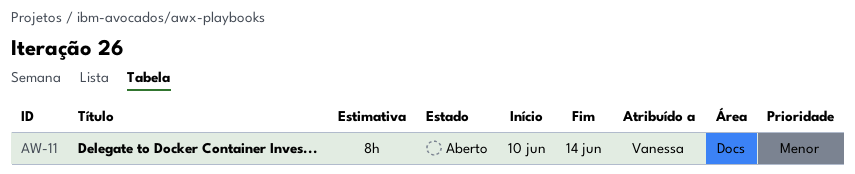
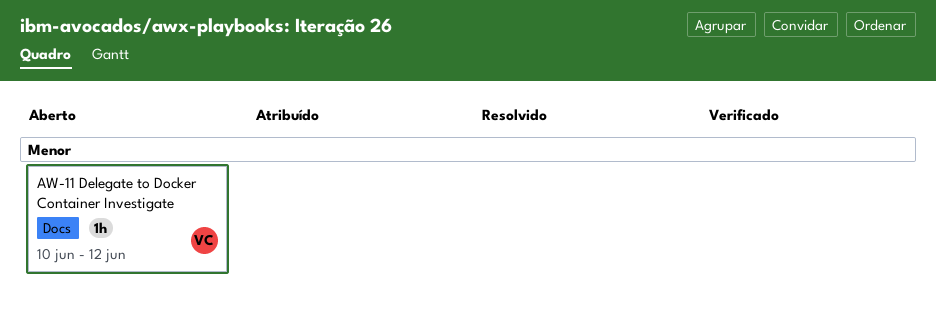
AW-11, estimate: 8h -> 1h
AW-11, due: Jun 14 -> Jun 12

